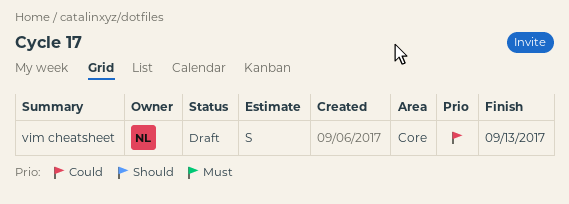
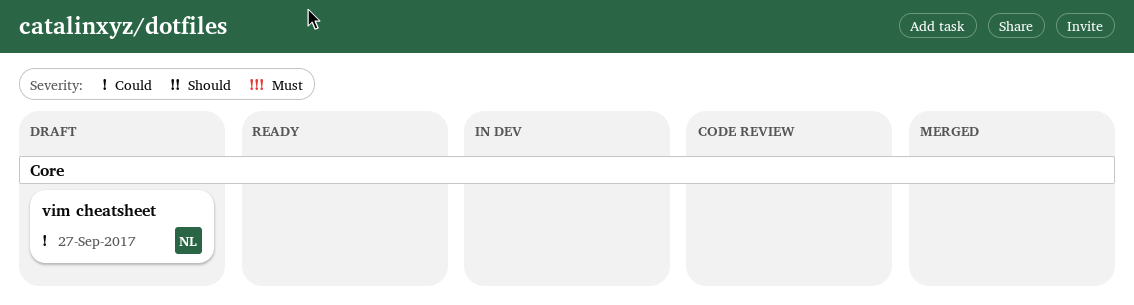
vim cheatsheet, due: Sep 13 -> Sep 27

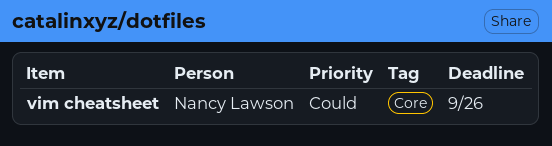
vim cheatsheet, due: Sep 27 -> Sep 26

